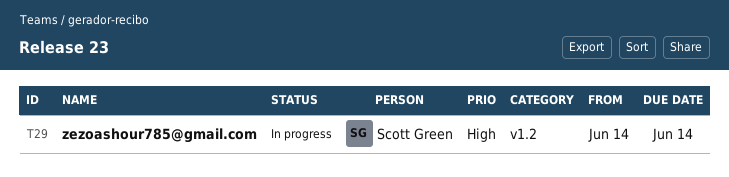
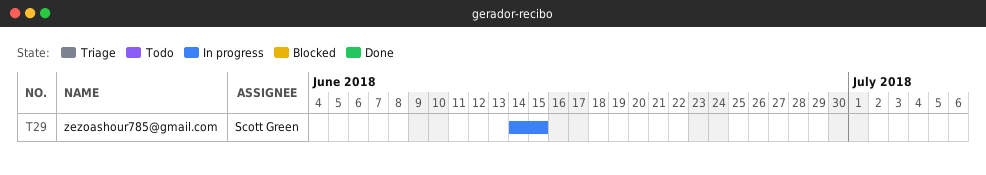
T29, due: Jun 14 -> Jun 15

